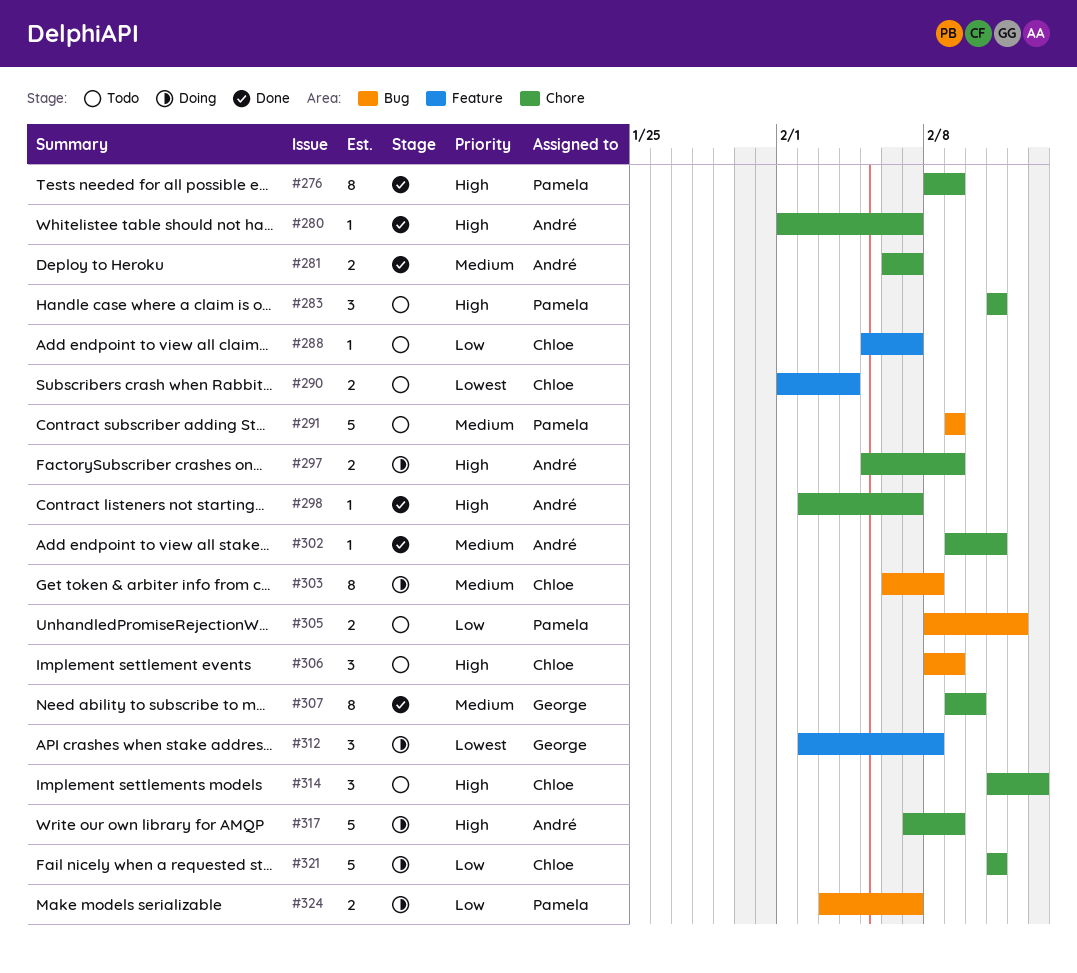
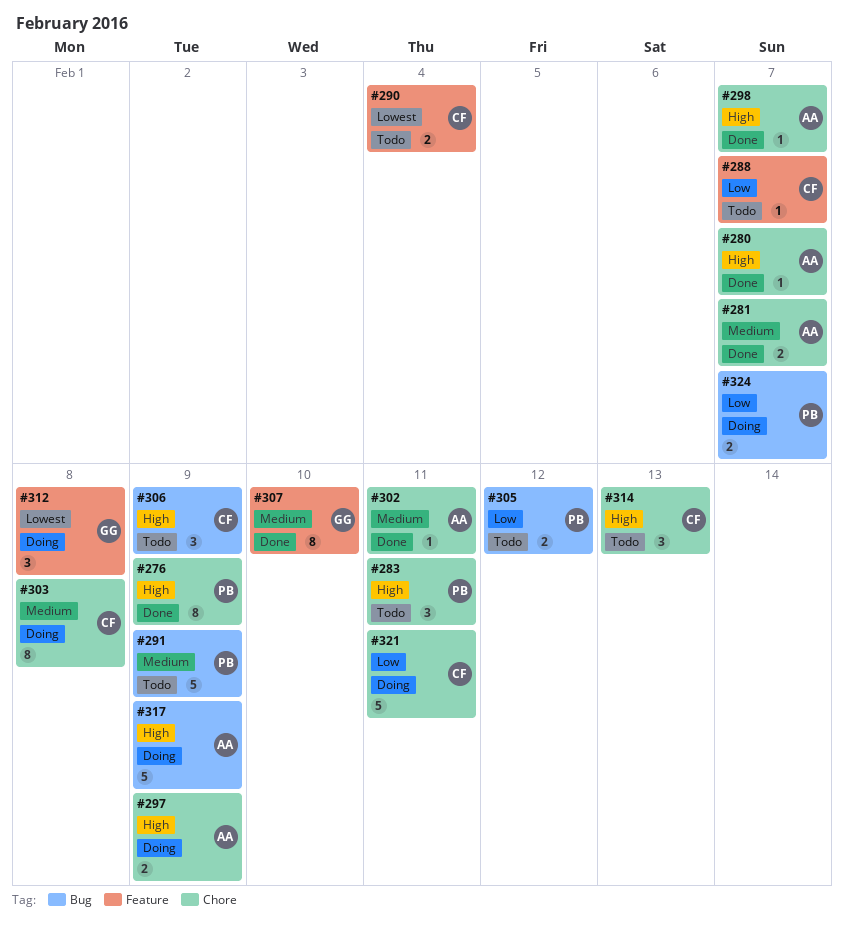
#303, label: Bug -> Chore
#307, label: Chore -> Feature
#317, label: Chore -> Bug

